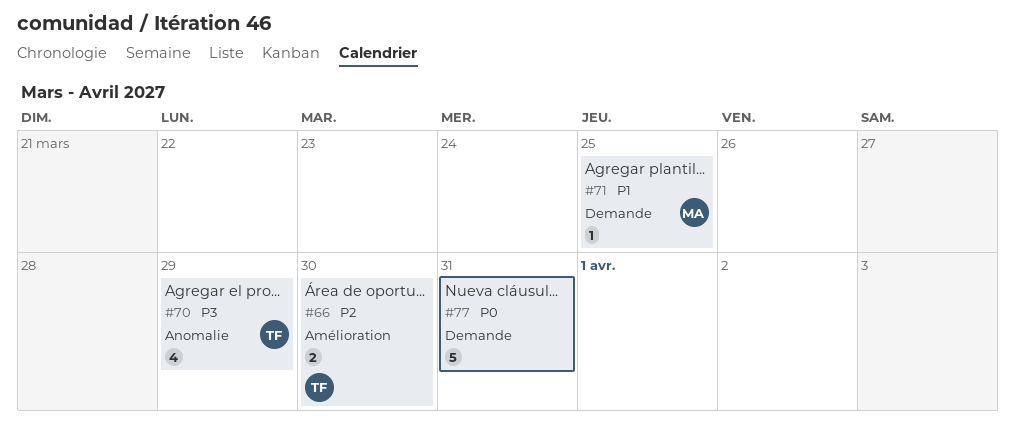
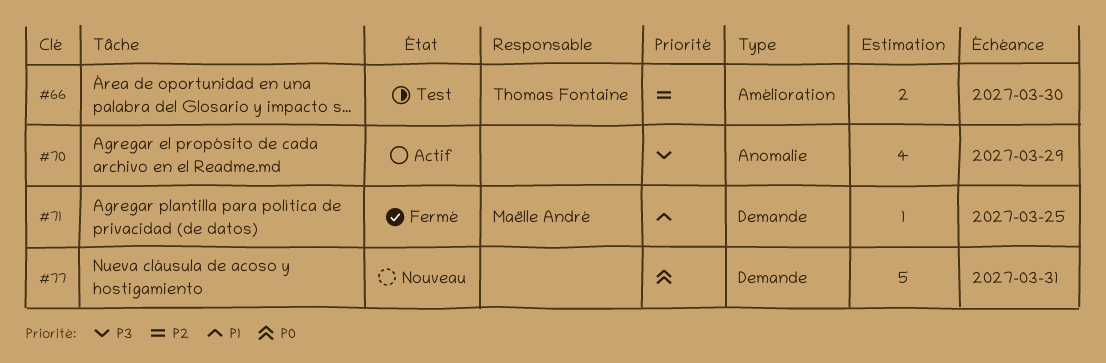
#70, owner: Thomas Fontaine -> none

